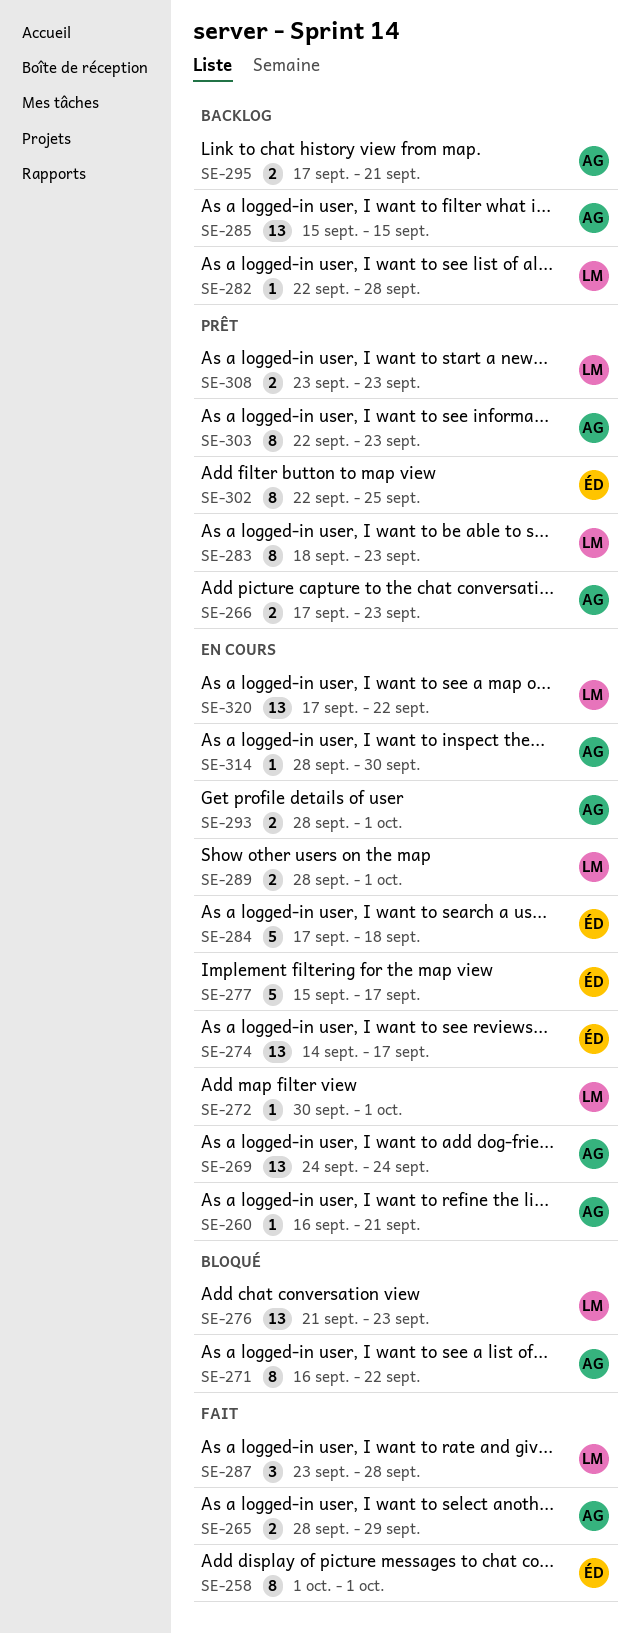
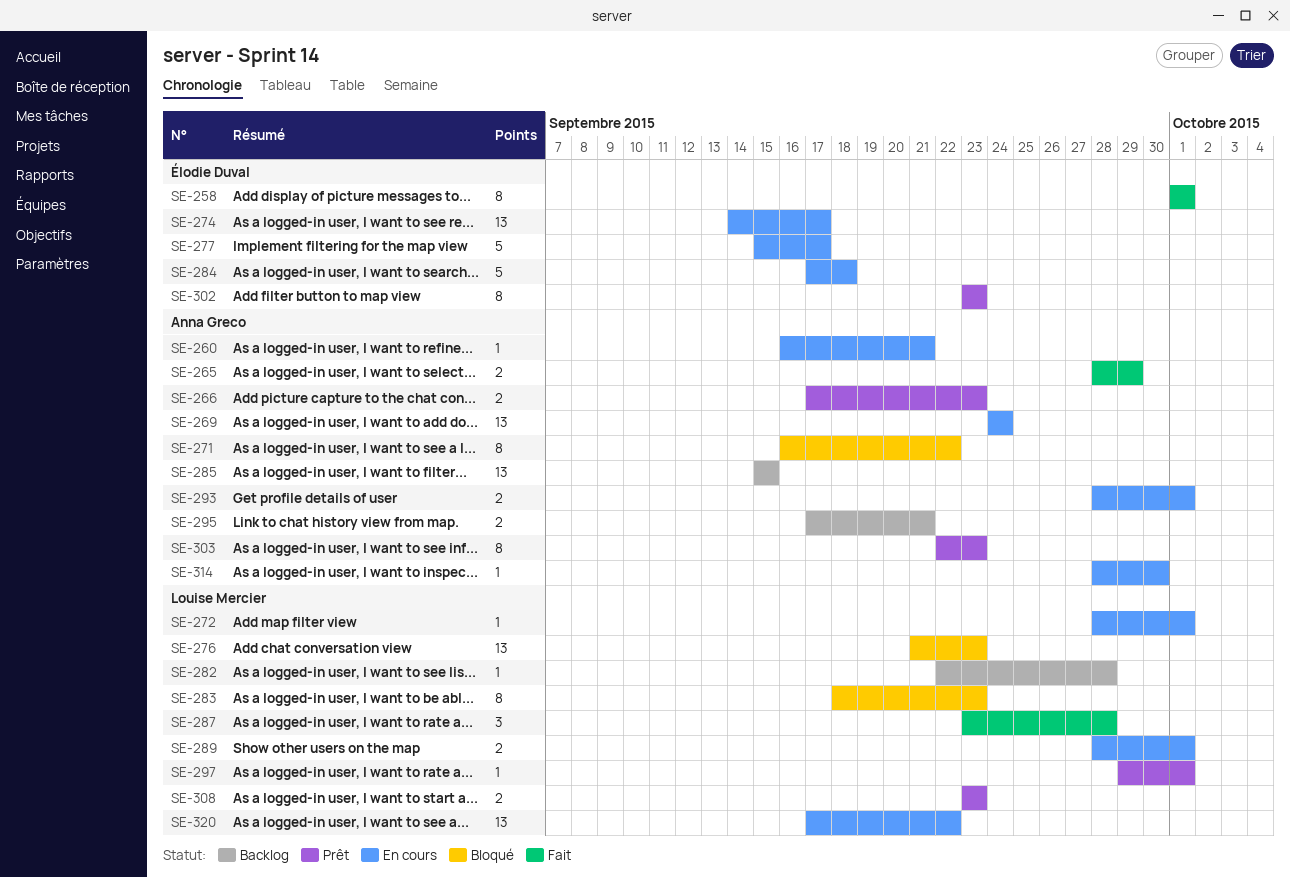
SE-272, start: Sep 30 -> Sep 28
SE-283, status: Prêt -> Bloqué
SE-297: none -> present
SE-302, start: Sep 22 -> Sep 23
SE-302, due: Sep 25 -> Sep 23

